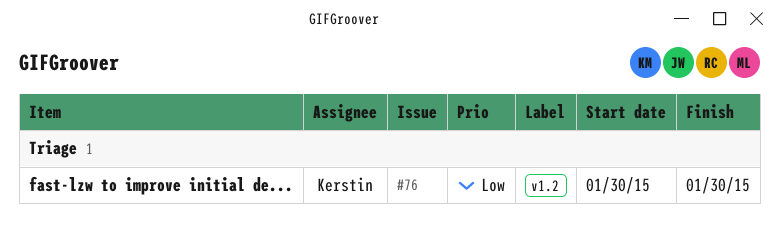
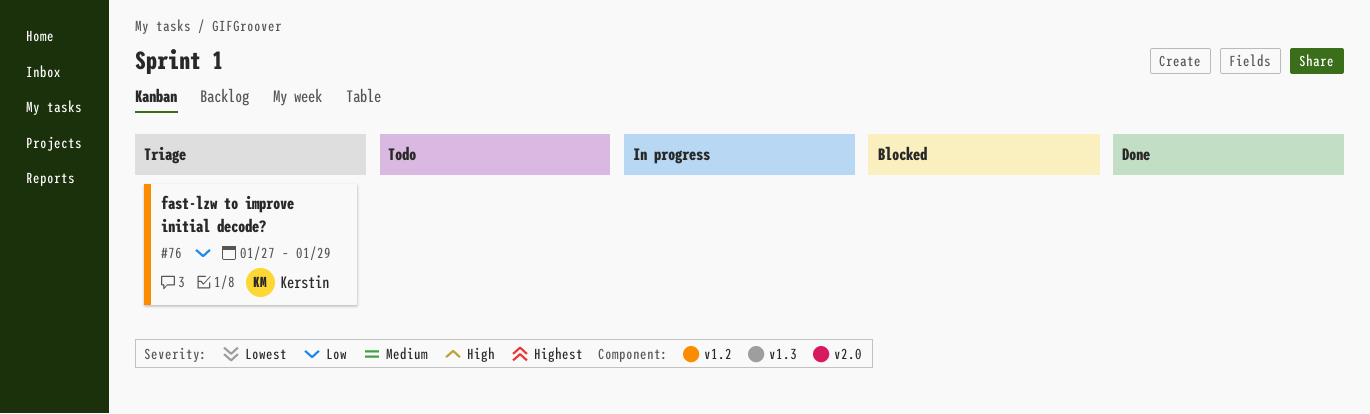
#76, start: Jan 30 -> Jan 27
#76, due: Jan 30 -> Jan 29

